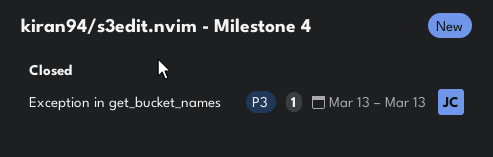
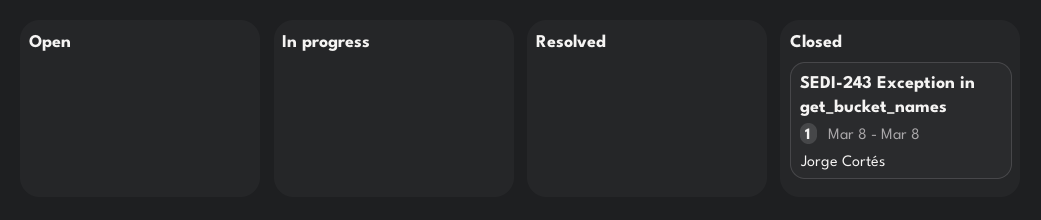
Exception in get_bucket_names, start: Mar 13 -> Mar 8
Exception in get_bucket_names, due: Mar 13 -> Mar 8

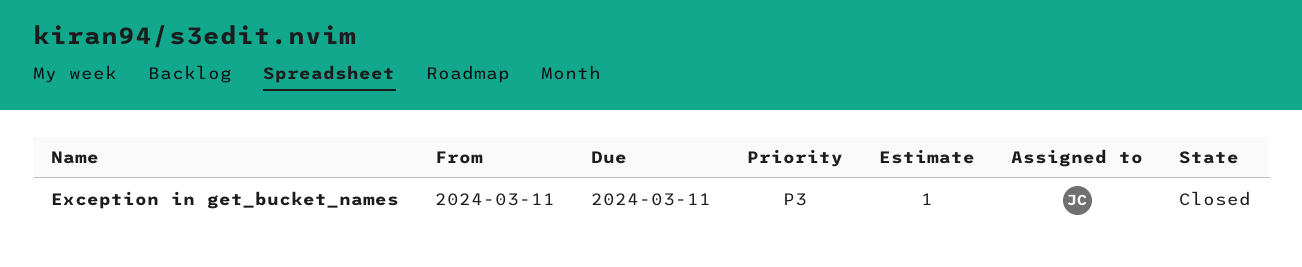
Exception in get_bucket_names, start: Mar 8 -> Mar 11
Exception in get_bucket_names, due: Mar 8 -> Mar 11

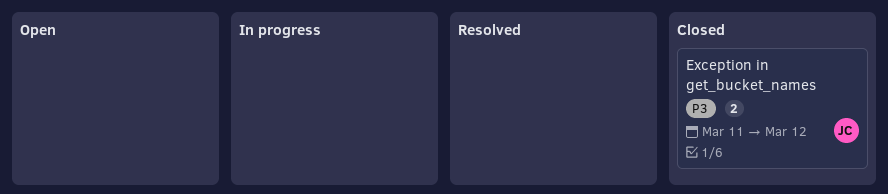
Exception in get_bucket_names, estimate: 1 -> 2
Exception in get_bucket_names, due: Mar 11 -> Mar 12

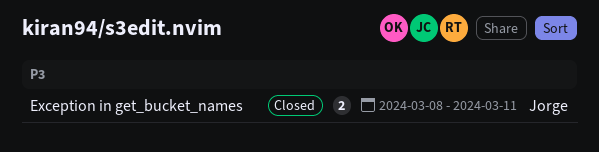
Exception in get_bucket_names, start: Mar 11 -> Mar 8
Exception in get_bucket_names, due: Mar 12 -> Mar 11

